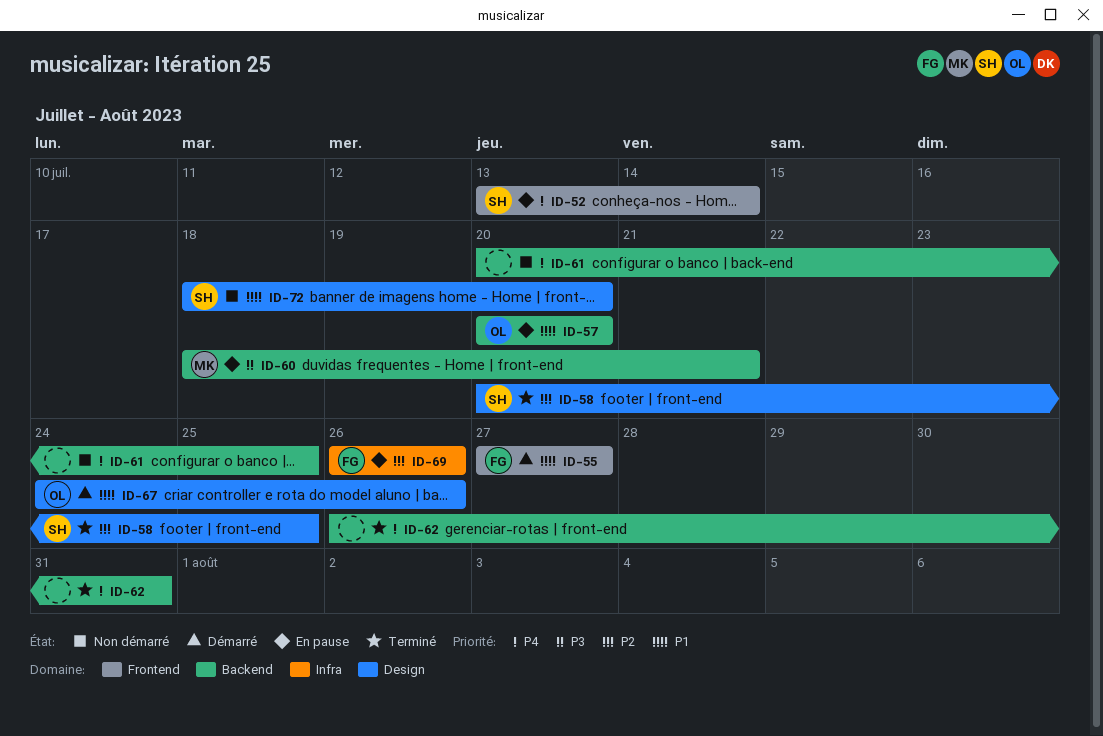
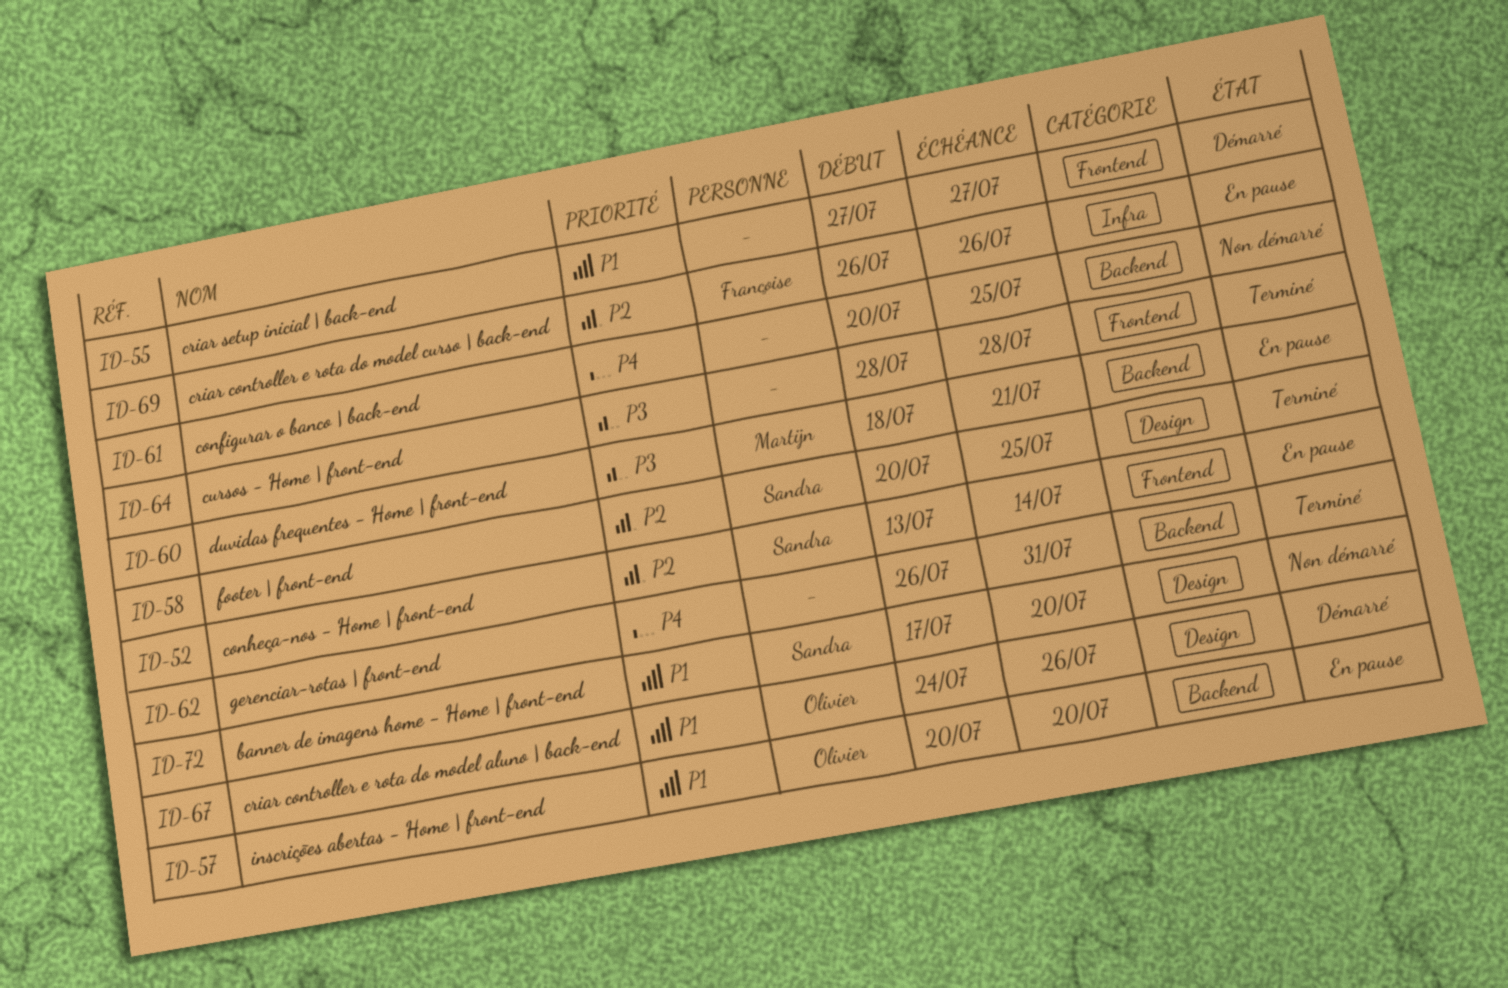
ID-52, priority: P4 -> P2
ID-55, owner: Françoise -> none
ID-64: none -> present
ID-72, start: Jul 18 -> Jul 17

